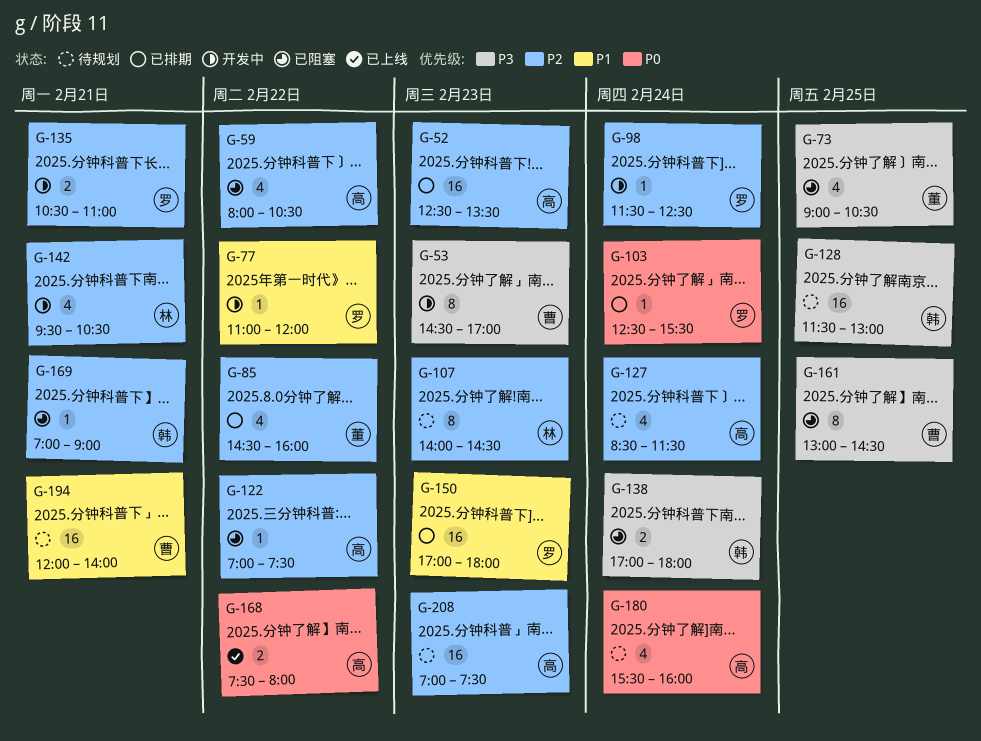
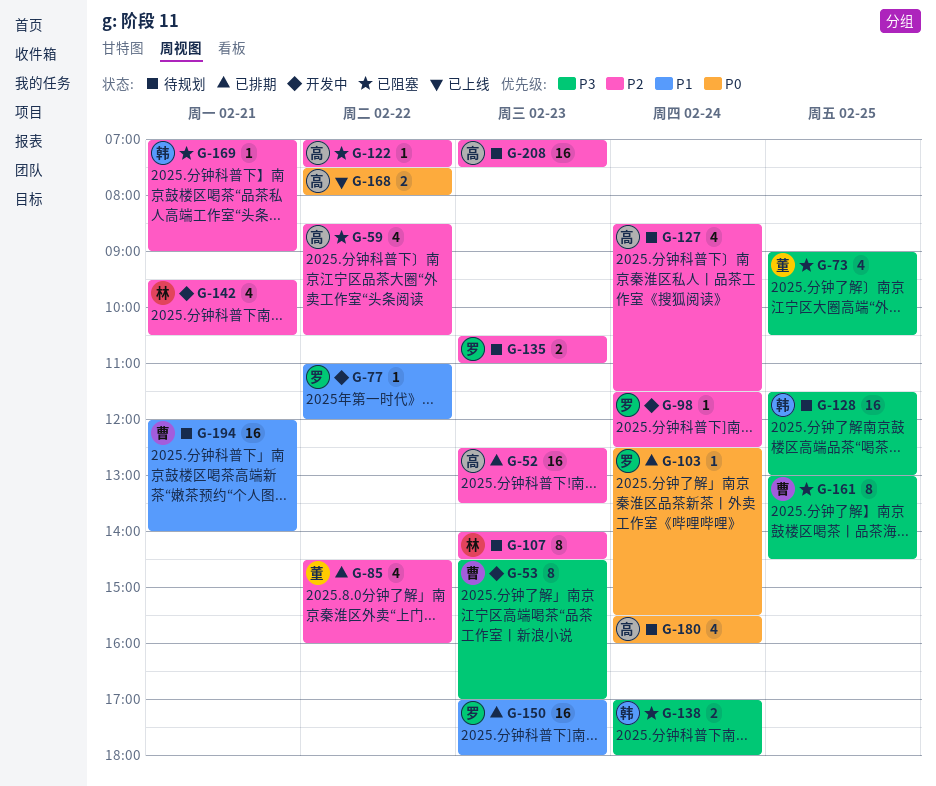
G-59, begins: 08:00 -> 08:30
G-135, status: 开发中 -> 待规划
G-135, day: Feb 21 -> Feb 23

